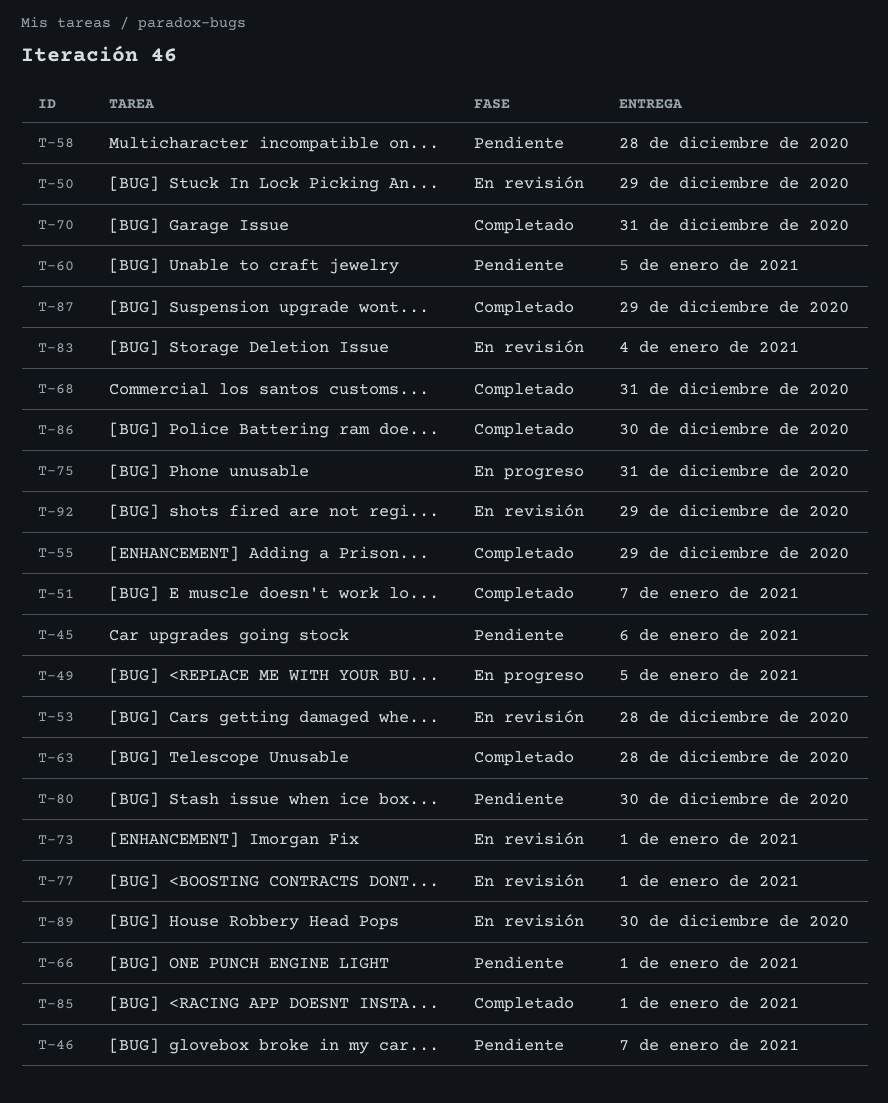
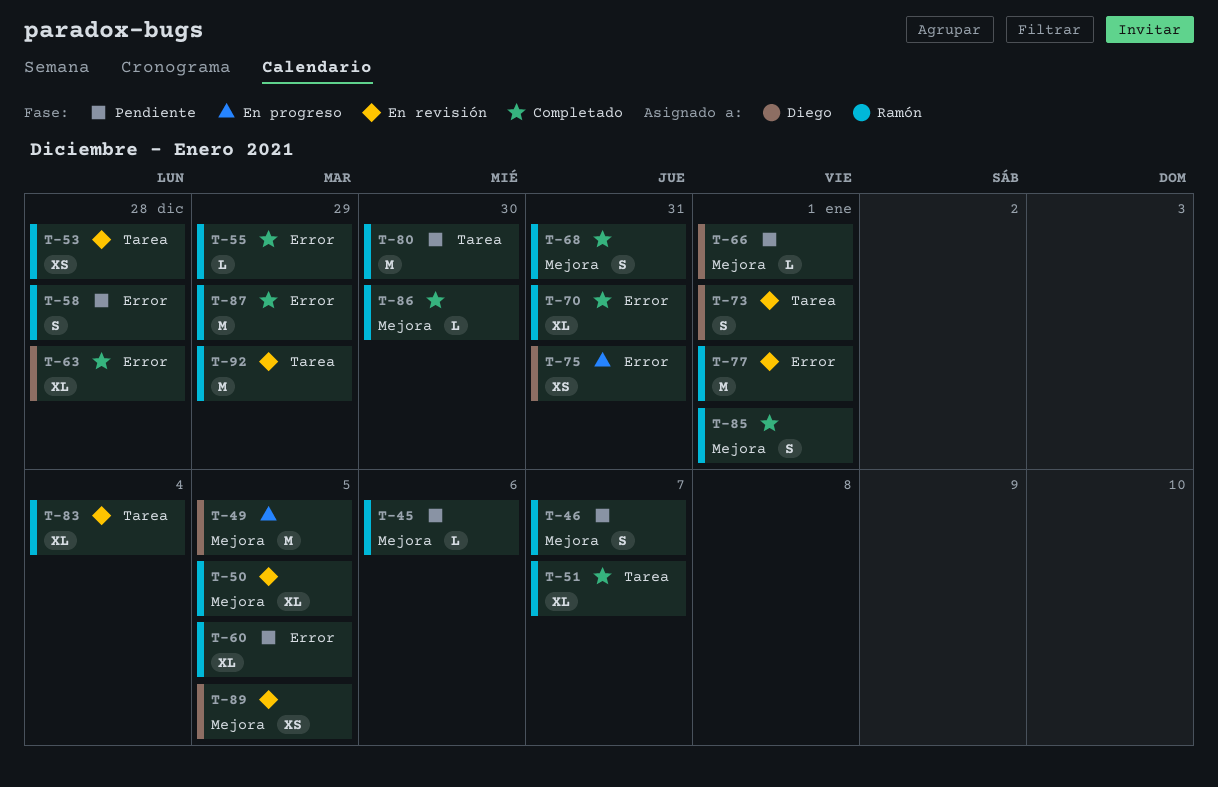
T-50, due: Dec 29 -> Jan 5
T-89, due: Dec 30 -> Jan 5

